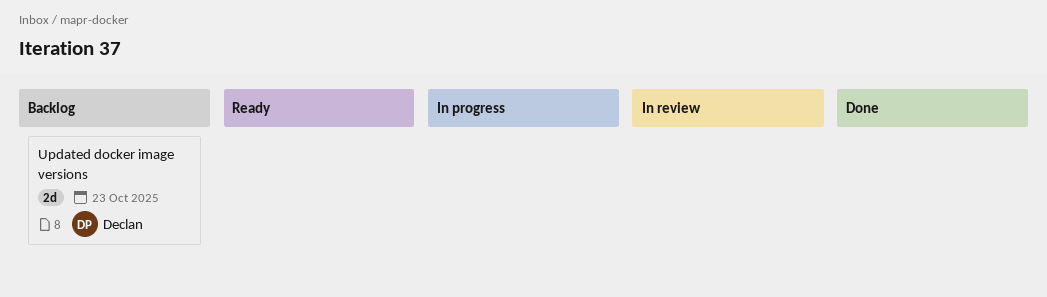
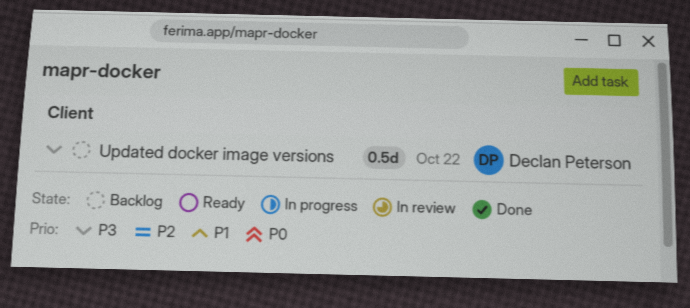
Updated docker image versions, estimate: 2d -> 0.5d
Updated docker image versions, due: Oct 23 -> Oct 22

